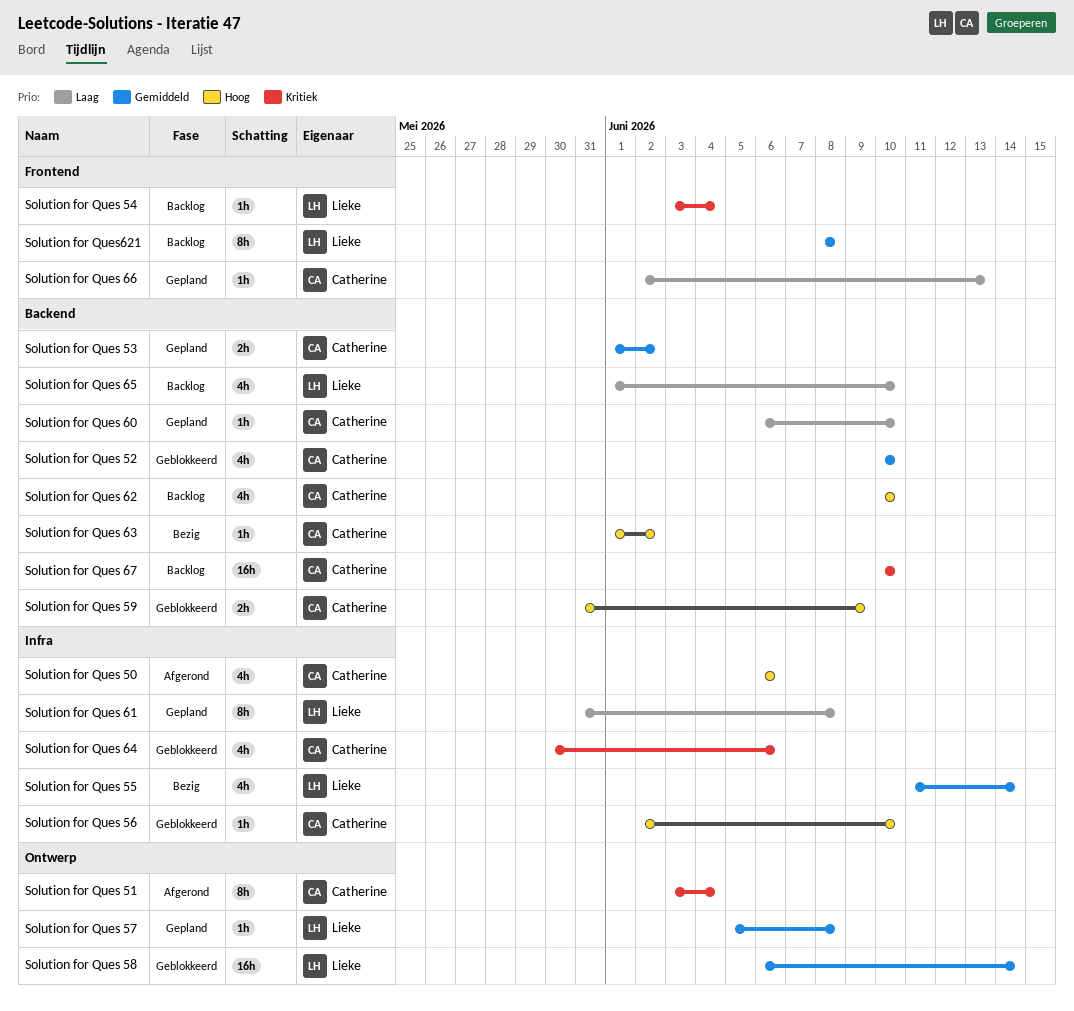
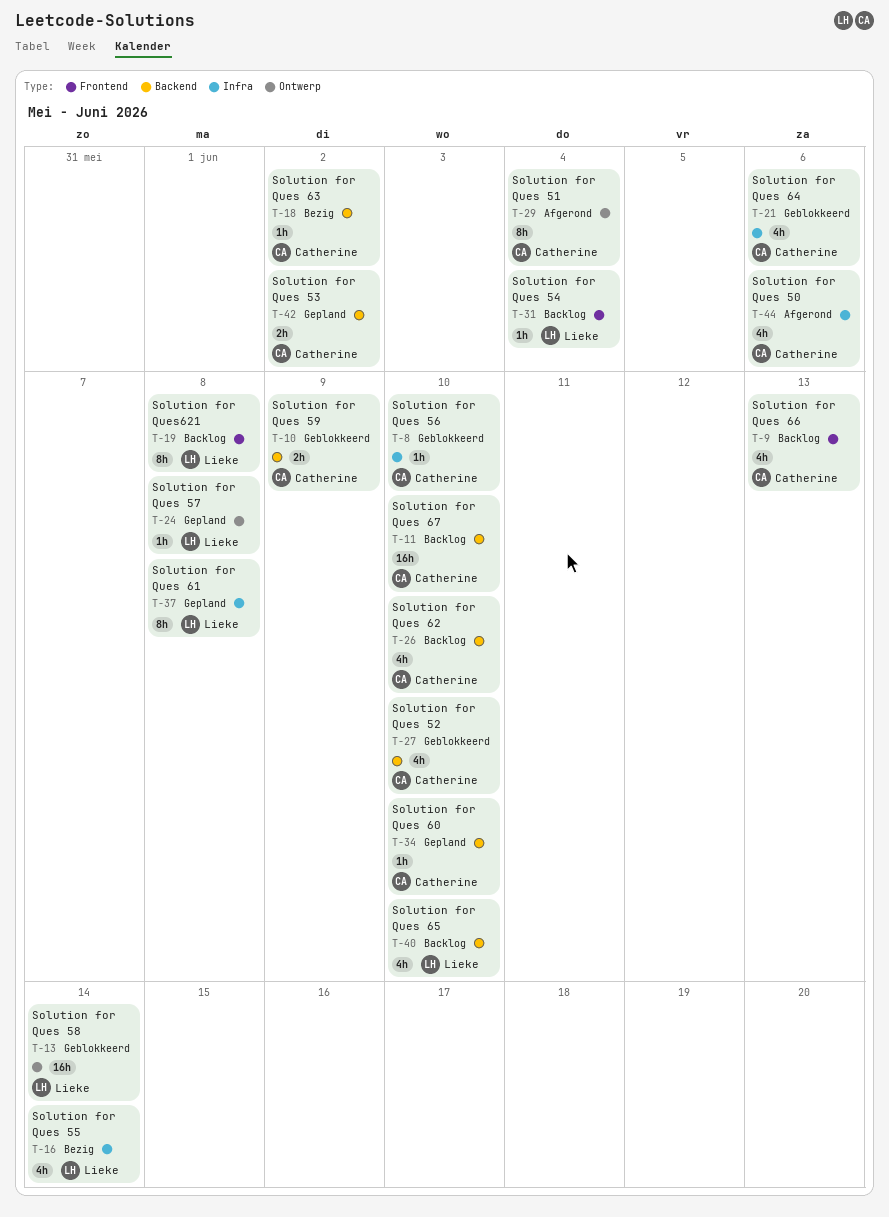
Solution for Ques 66, status: Gepland -> Backlog
Solution for Ques 66, estimate: 1h -> 4h

